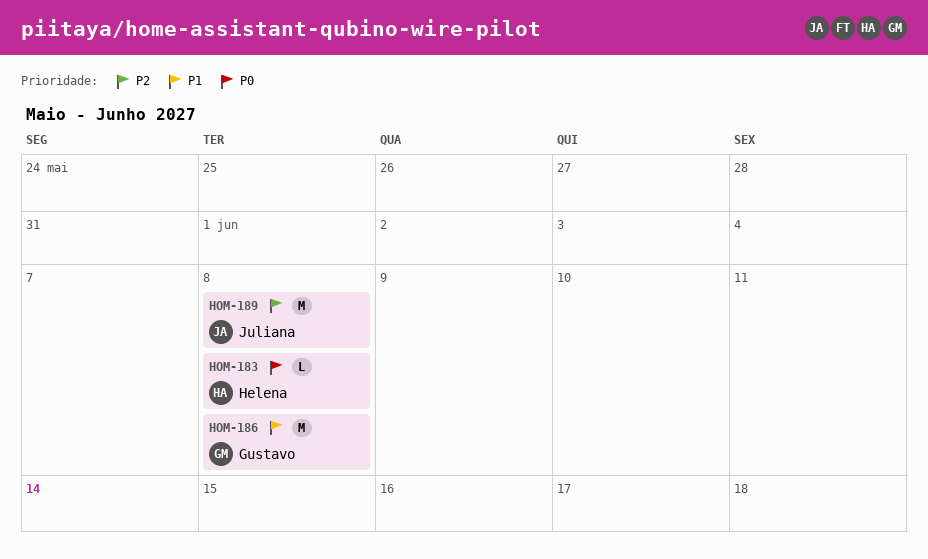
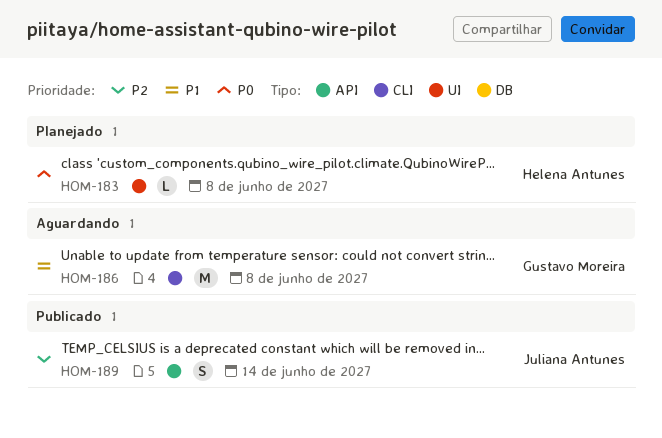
HOM-189, estimate: M -> S
HOM-189, due: Jun 8 -> Jun 14

